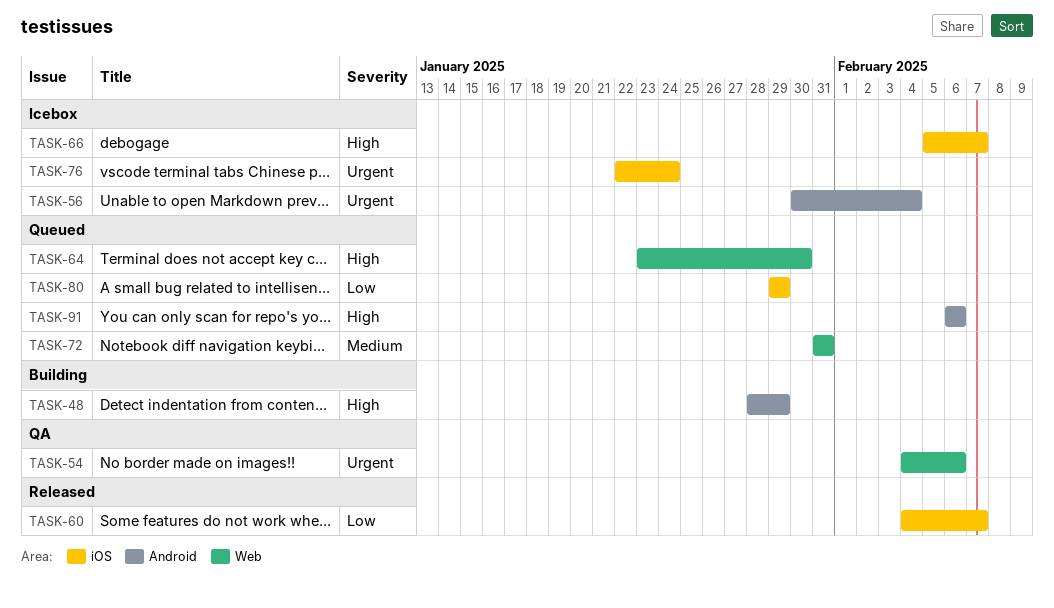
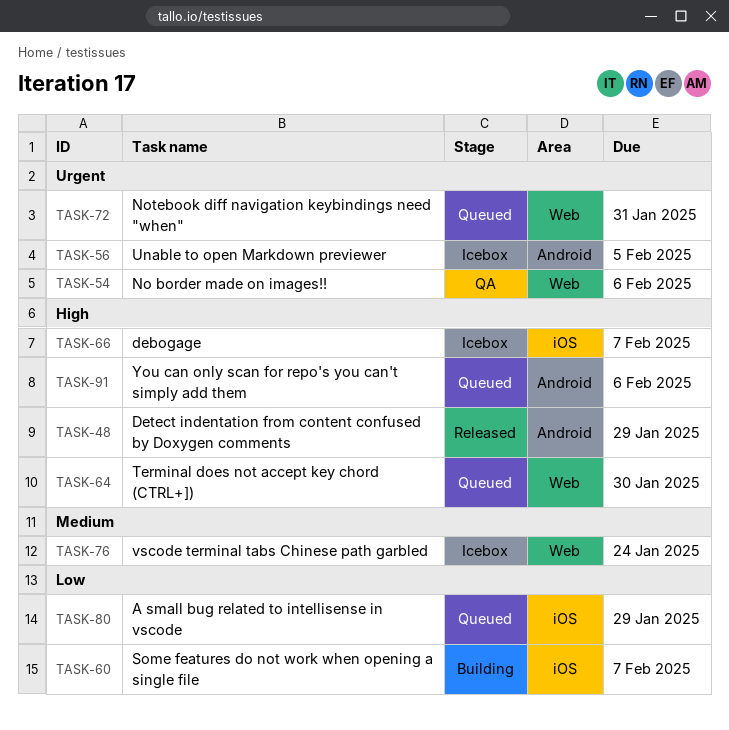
TASK-48, status: Building -> Released
TASK-56, due: Feb 4 -> Feb 5
TASK-60, status: Released -> Building
TASK-72, priority: Medium -> Urgent
TASK-76, priority: Urgent -> Medium
TASK-76, label: iOS -> Web

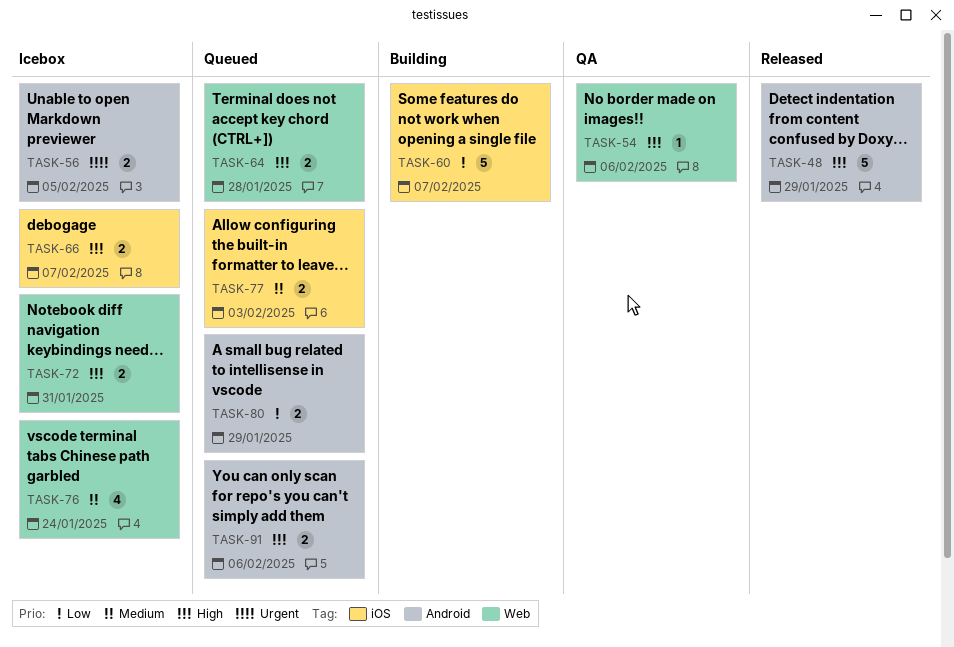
TASK-54, priority: Urgent -> High
TASK-64, due: Jan 30 -> Jan 28
TASK-72, status: Queued -> Icebox
TASK-72, priority: Urgent -> High
TASK-77: none -> present
TASK-80, label: iOS -> Android

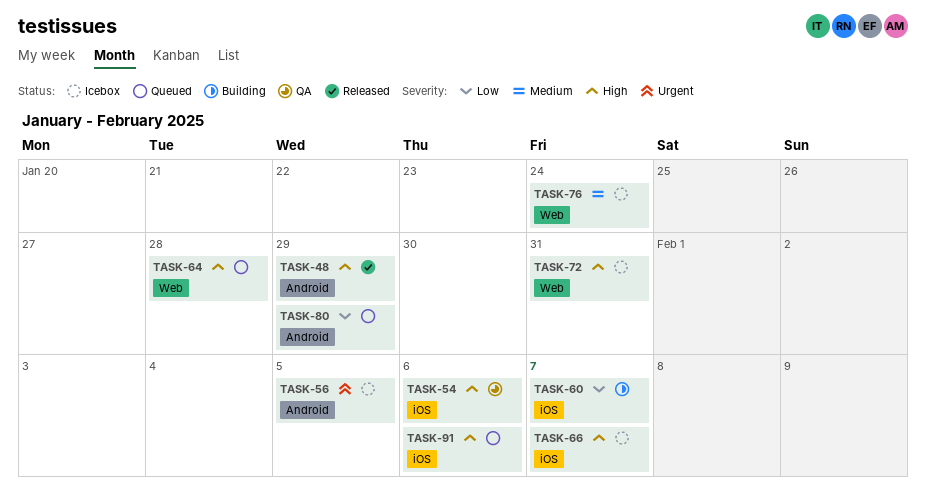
TASK-54, label: Web -> iOS
TASK-77: present -> none
TASK-91, label: Android -> iOS

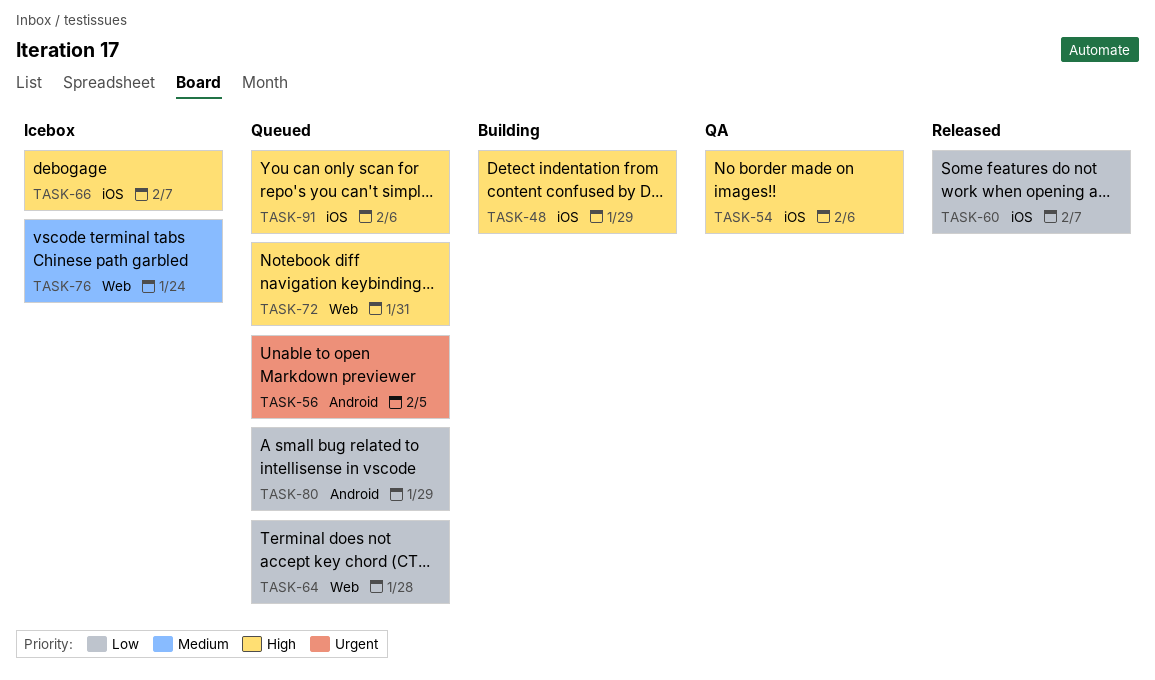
TASK-48, status: Released -> Building
TASK-48, label: Android -> iOS
TASK-56, status: Icebox -> Queued
TASK-60, status: Building -> Released
TASK-64, priority: High -> Low
TASK-72, status: Icebox -> Queued

